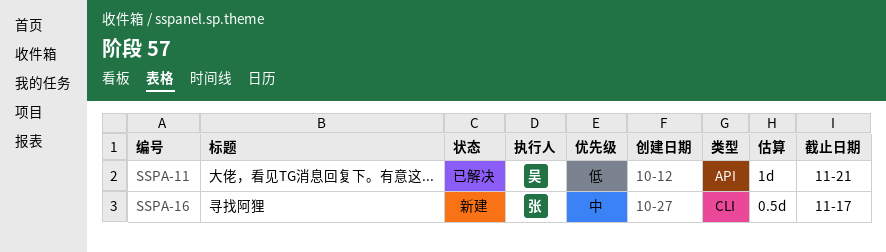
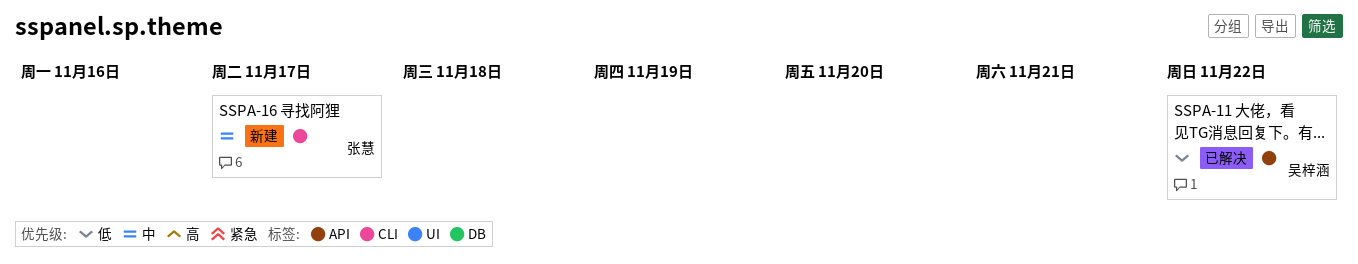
SSPA-11, due: Nov 21 -> Nov 22

